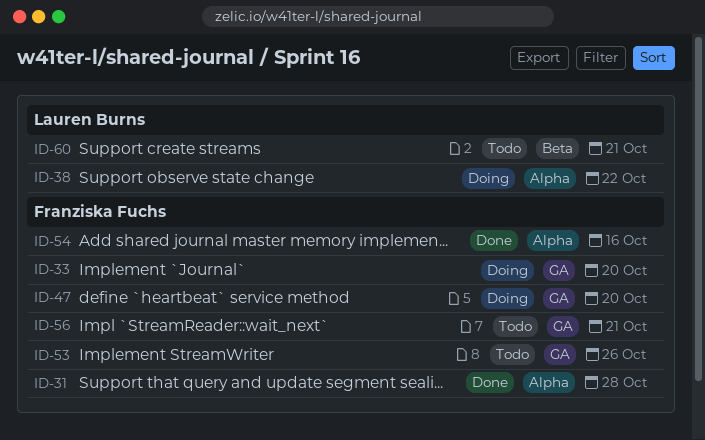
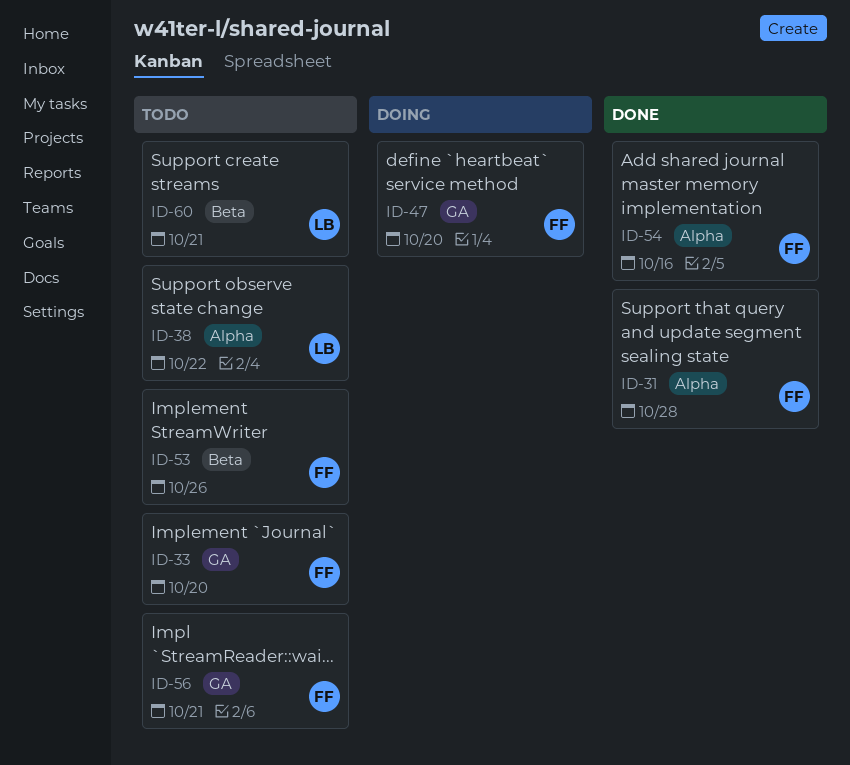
ID-33, status: Doing -> Todo
ID-38, status: Doing -> Todo
ID-53, label: GA -> Beta

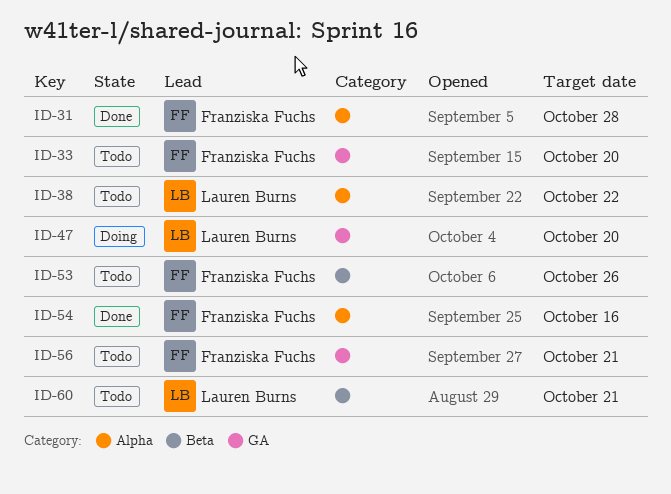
ID-47, owner: Franziska Fuchs -> Lauren Burns

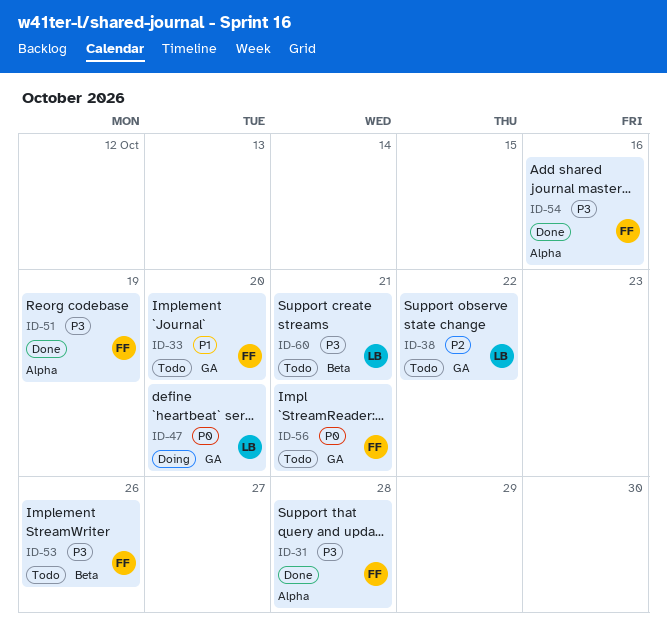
ID-38, label: Alpha -> GA
ID-51: none -> present

